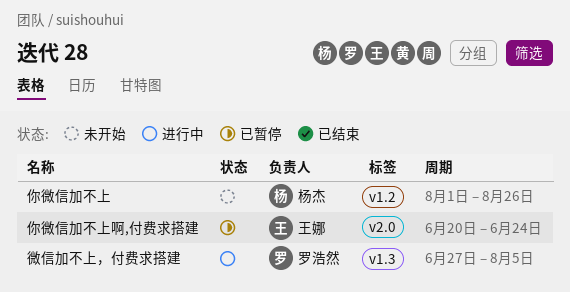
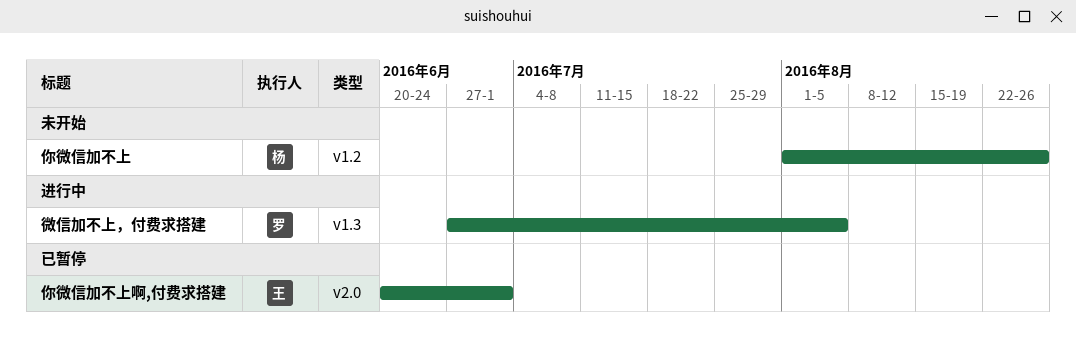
你微信加不上啊,付费求搭建, due: Jun 24 -> Jul 1

